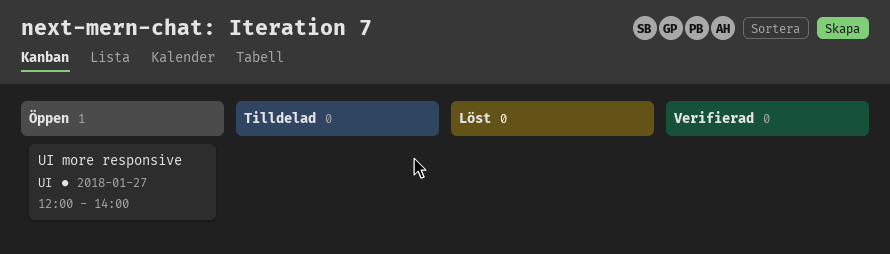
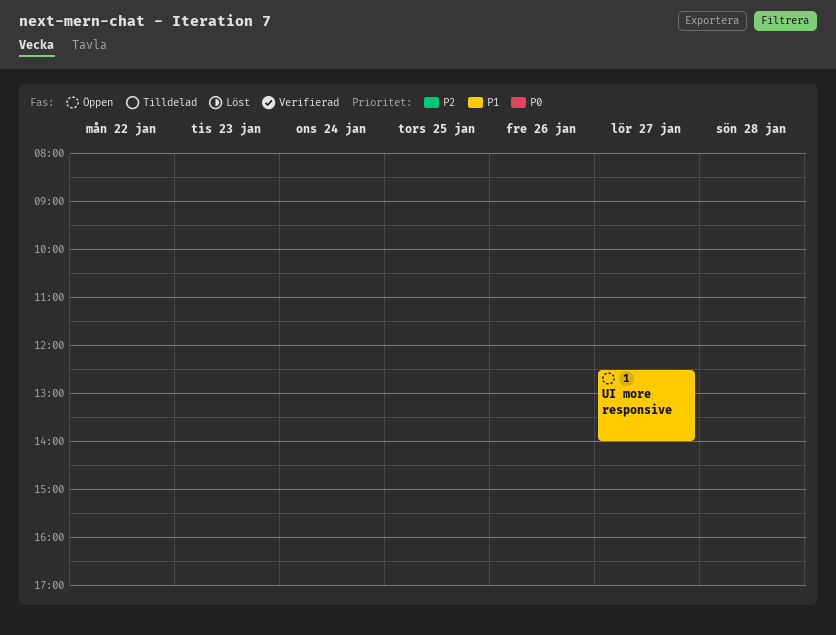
UI more responsive, begins: 12:00 -> 12:30

